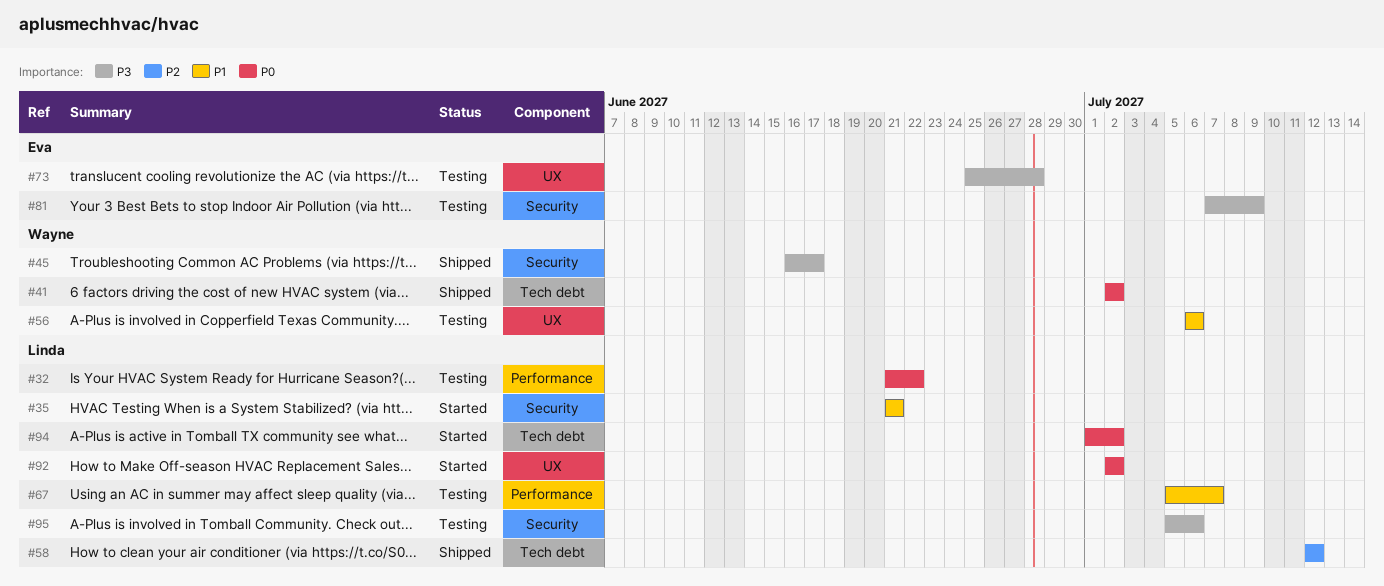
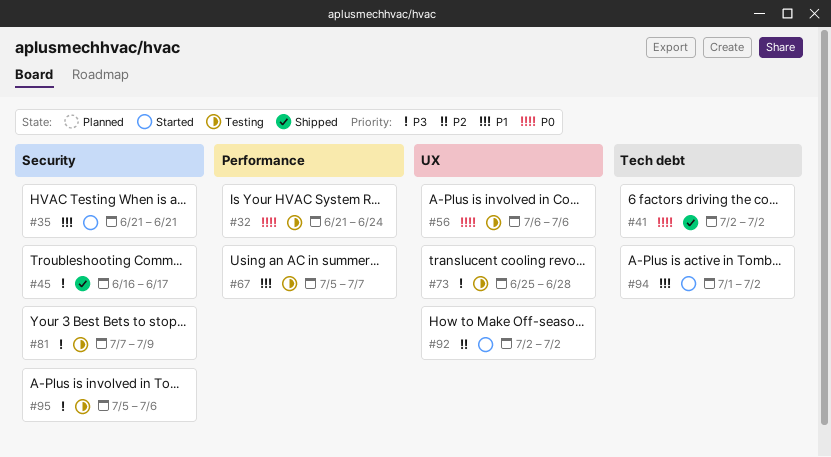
#32, due: Jun 22 -> Jun 24
#56, priority: P1 -> P0
#58: present -> none
#92, priority: P0 -> P2
#94, priority: P0 -> P1

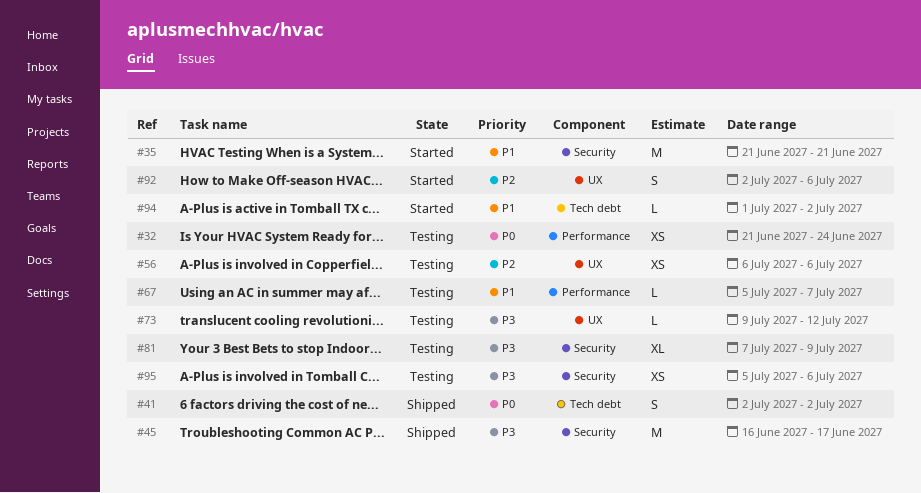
#56, priority: P0 -> P2
#73, start: Jun 25 -> Jul 9
#73, due: Jun 28 -> Jul 12
#92, due: Jul 2 -> Jul 6

